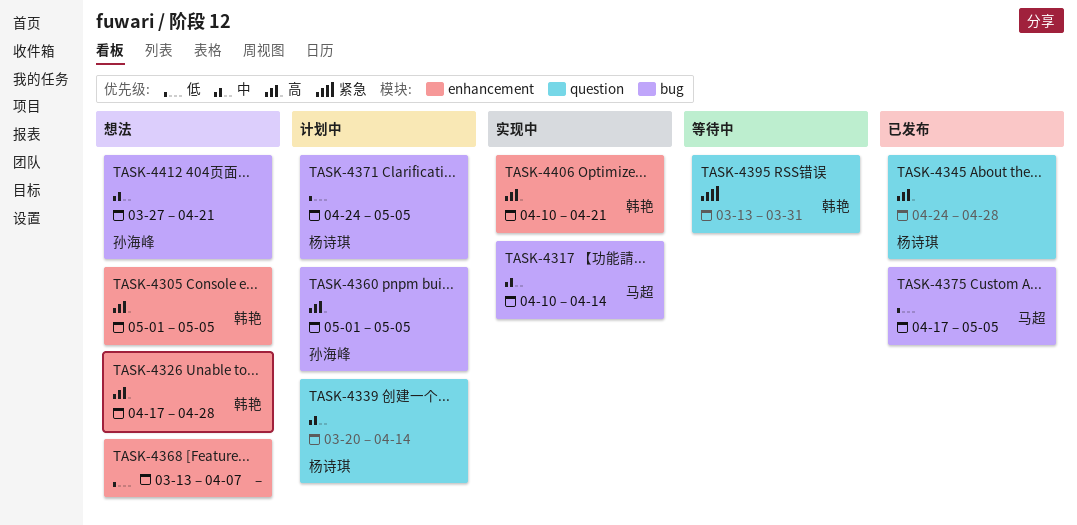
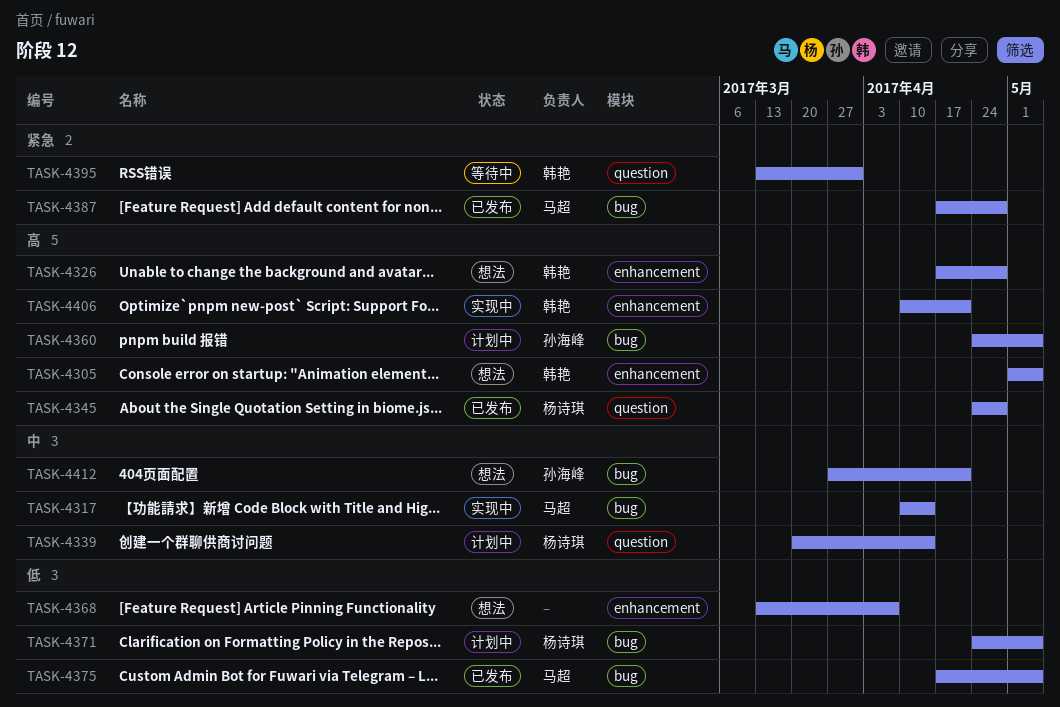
TASK-4360, start: May 1 -> Apr 24
TASK-4387: none -> present

